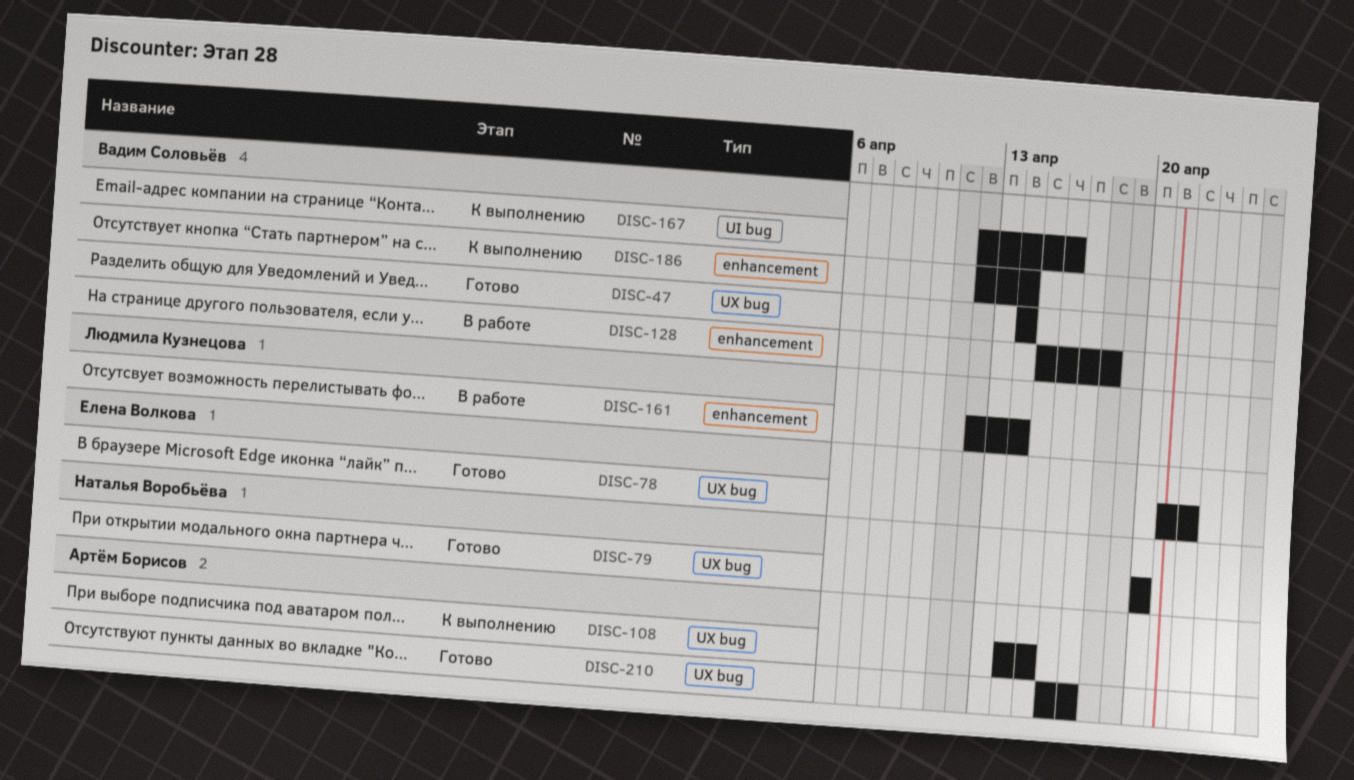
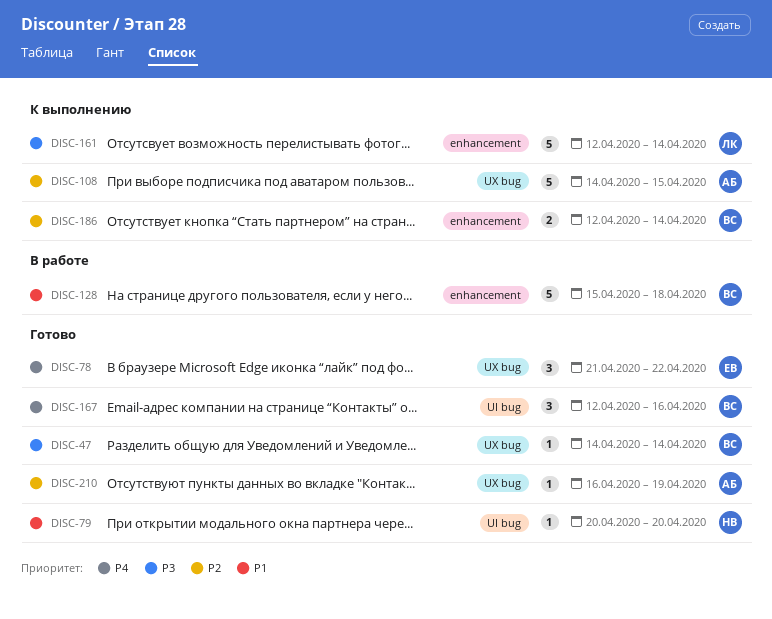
DISC-79, label: UX bug -> UI bug
DISC-161, status: В работе -> К выполнению
DISC-167, status: К выполнению -> Готово
DISC-210, due: Apr 17 -> Apr 19

